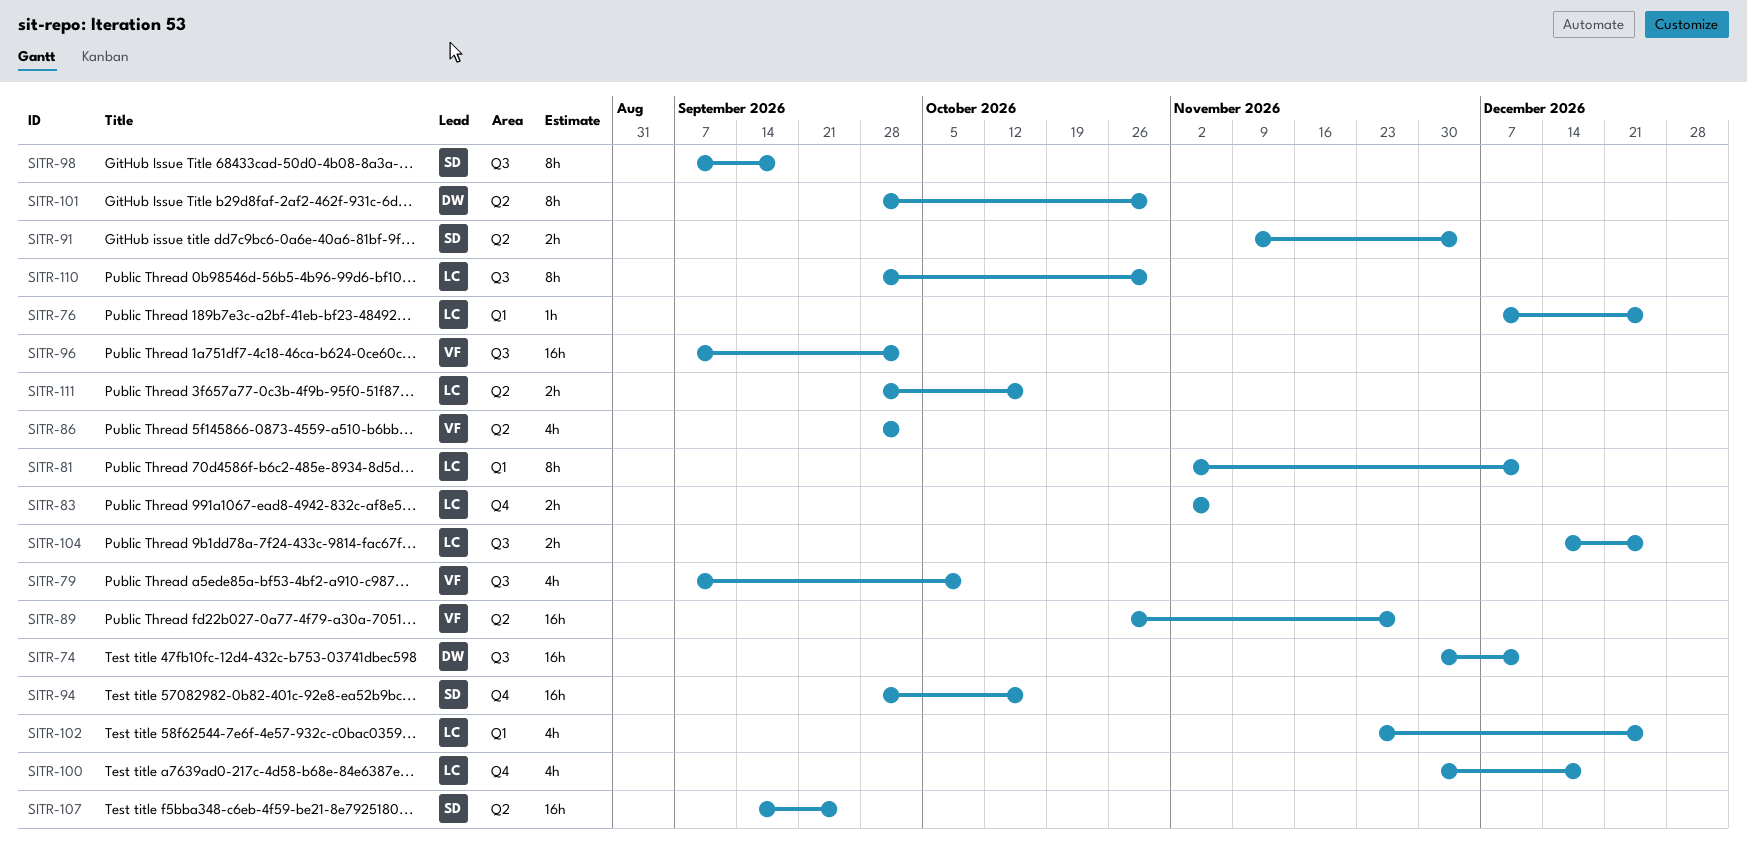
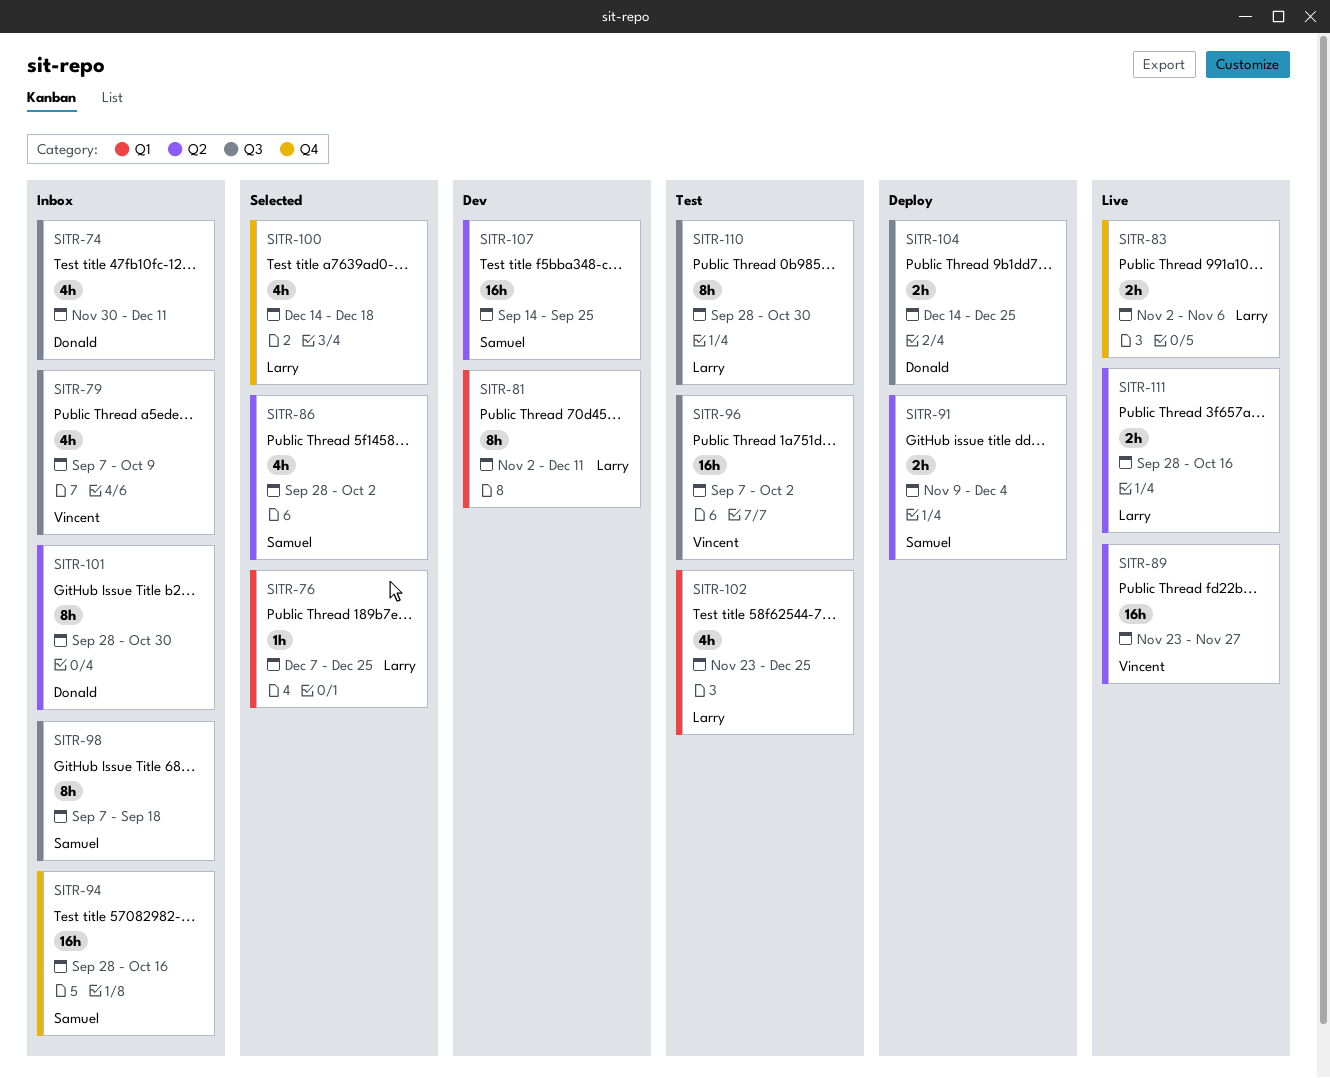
SITR-74, estimate: 16h -> 4h
SITR-86, owner: Vincent -> Samuel
SITR-89, start: Oct 26 -> Nov 23
SITR-100, start: Nov 30 -> Dec 14
SITR-104, owner: Larry -> Donald

